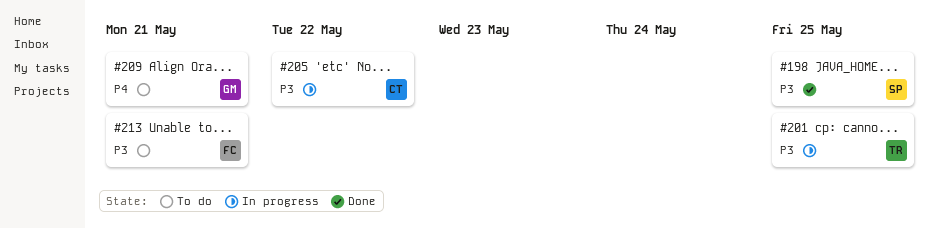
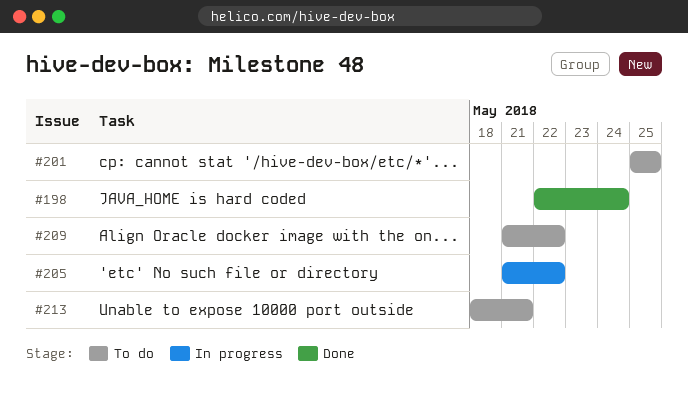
#198, due: May 25 -> May 24
#201, status: In progress -> To do
#209, due: May 21 -> May 22

